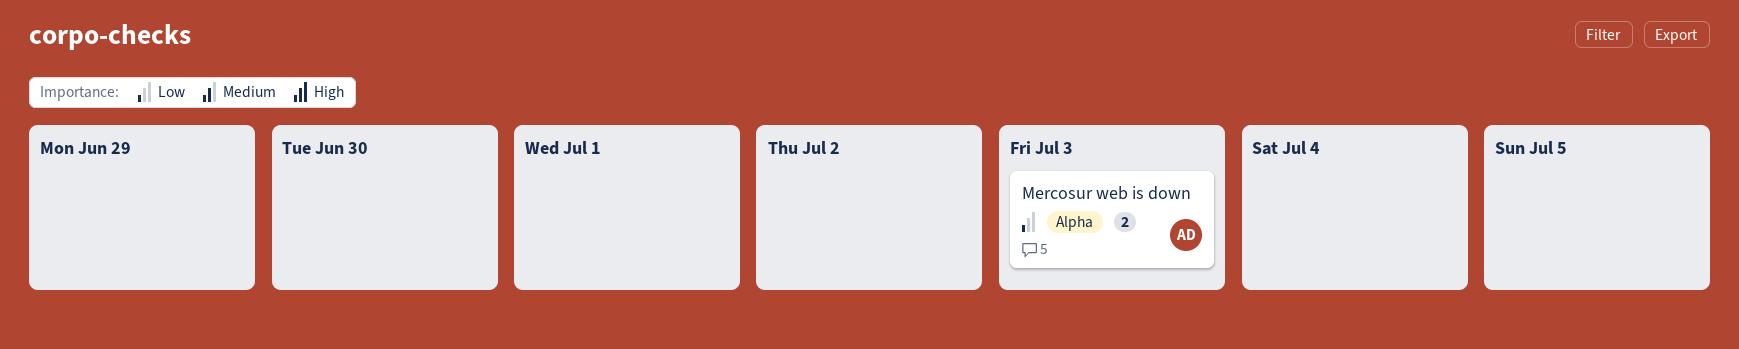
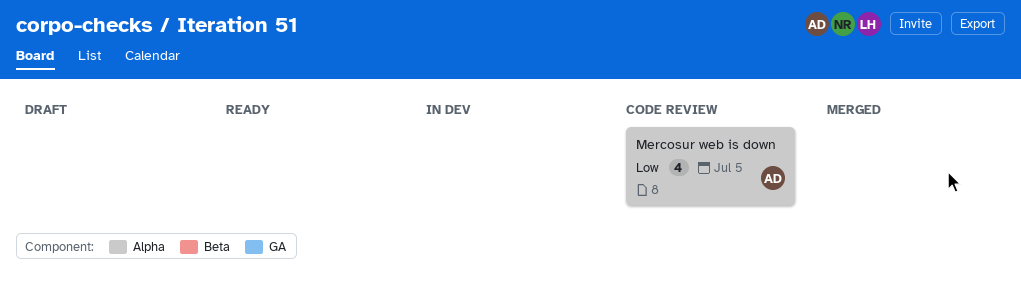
Mercosur web is down, estimate: 2 -> 4
Mercosur web is down, due: Jul 3 -> Jul 5

